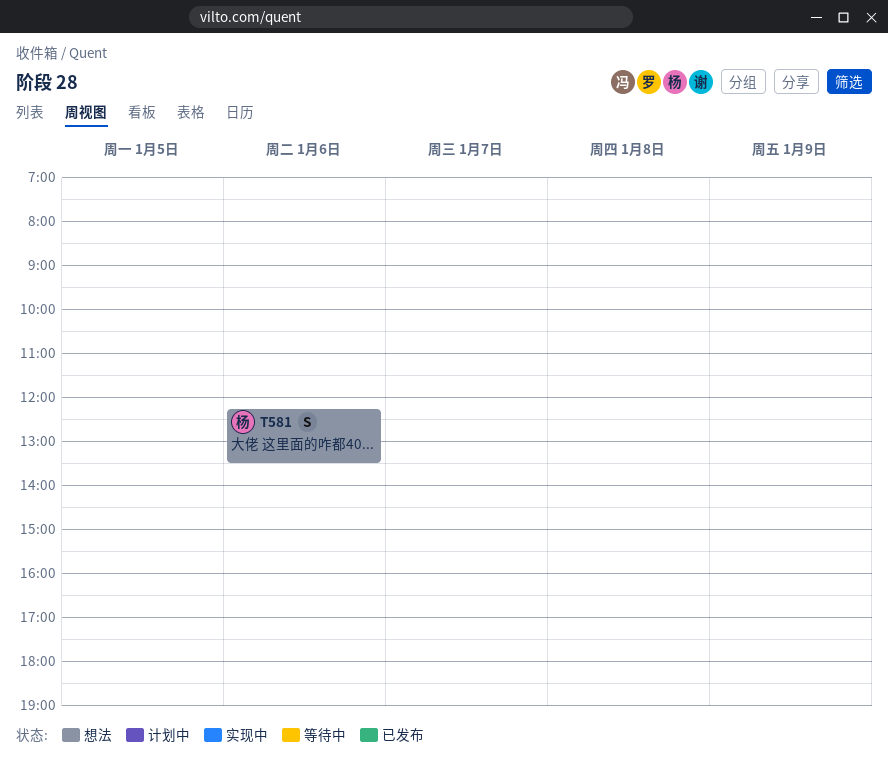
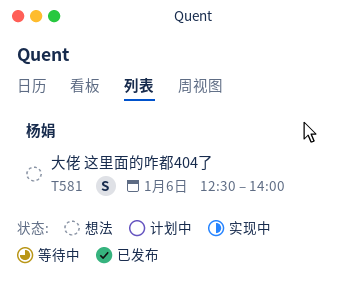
T581, begins: 12:15 -> 12:30
T581, ends: 13:30 -> 14:00

